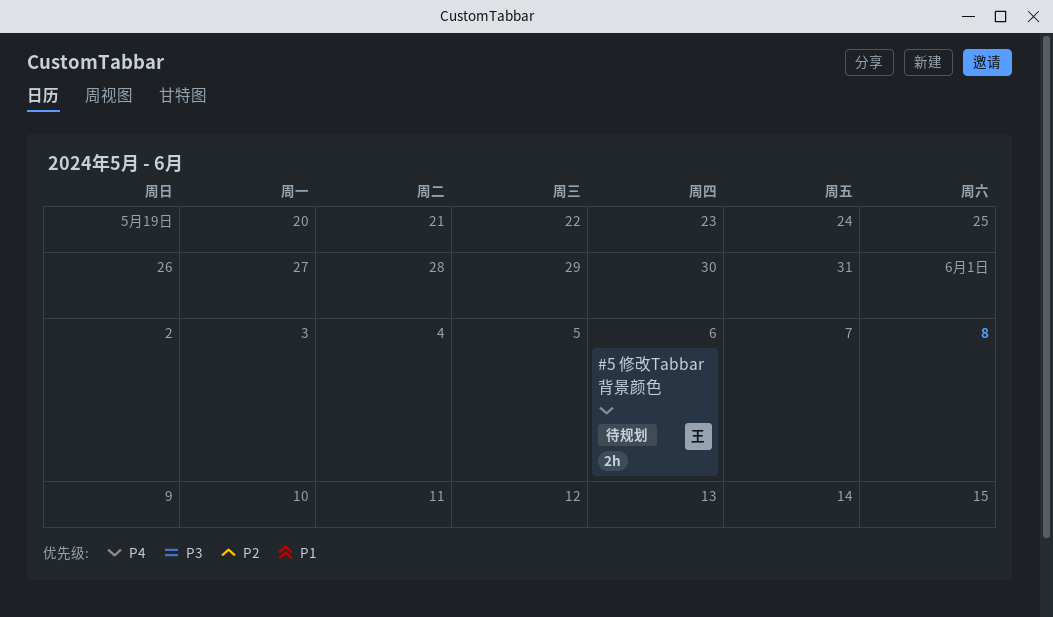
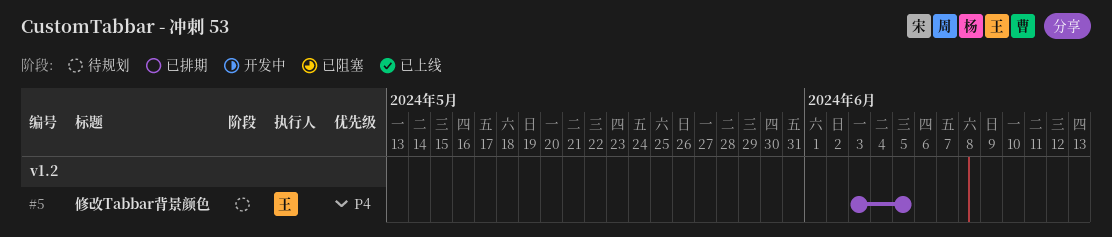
#5, due: Jun 6 -> Jun 5

